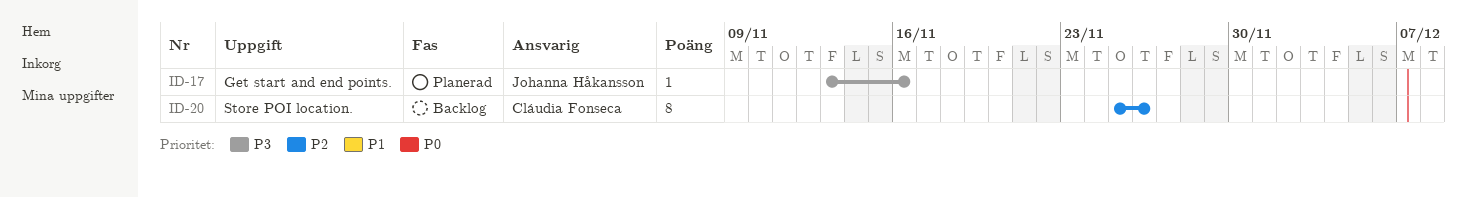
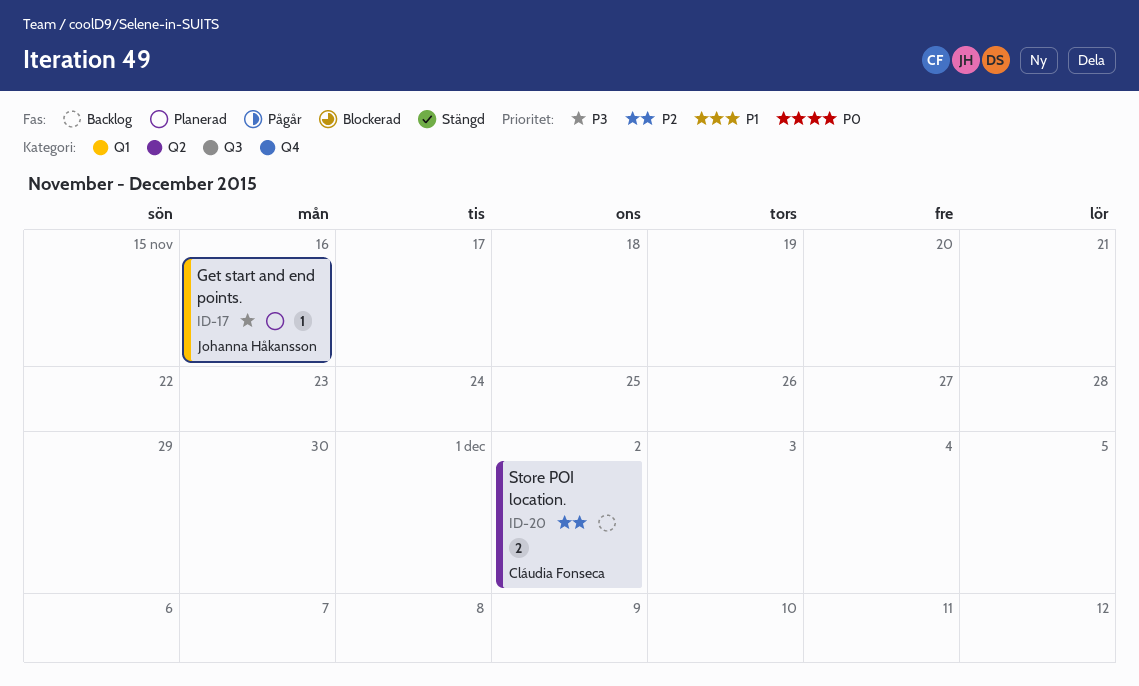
ID-20, estimate: 8 -> 2
ID-20, due: Nov 26 -> Dec 2

